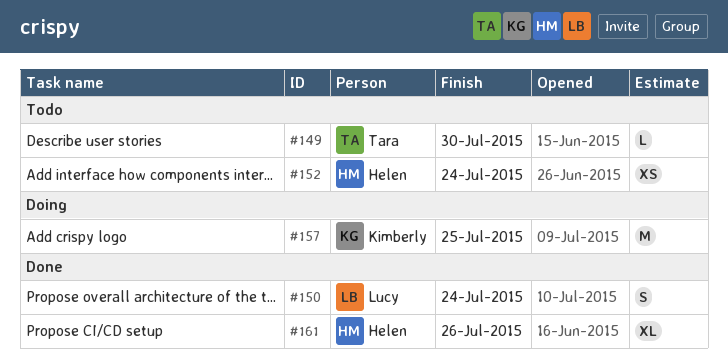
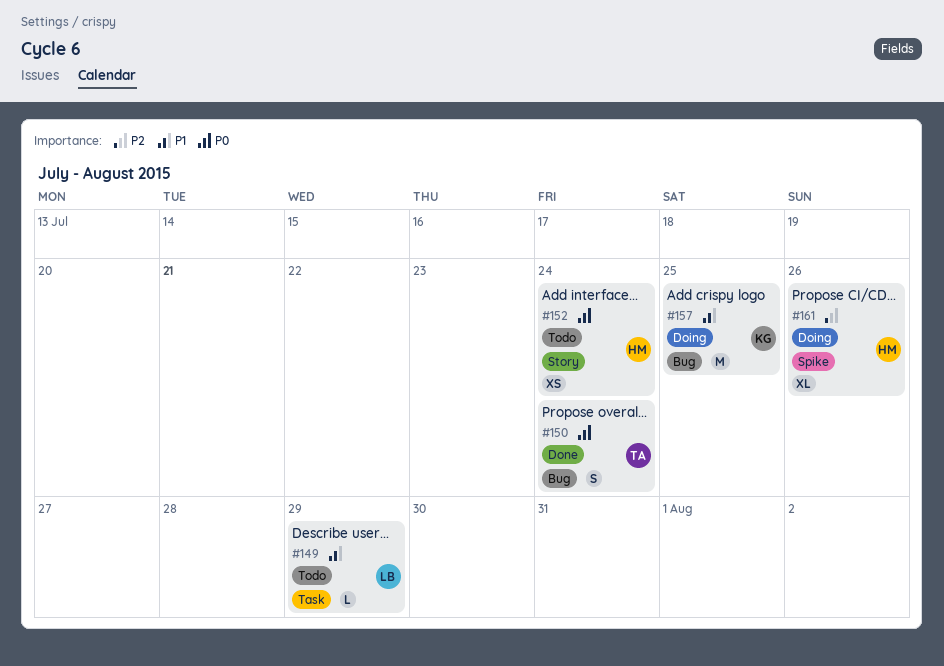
#149, owner: Tara -> Lucy
#149, due: Jul 30 -> Jul 29
#150, owner: Lucy -> Tara
#161, status: Done -> Doing

